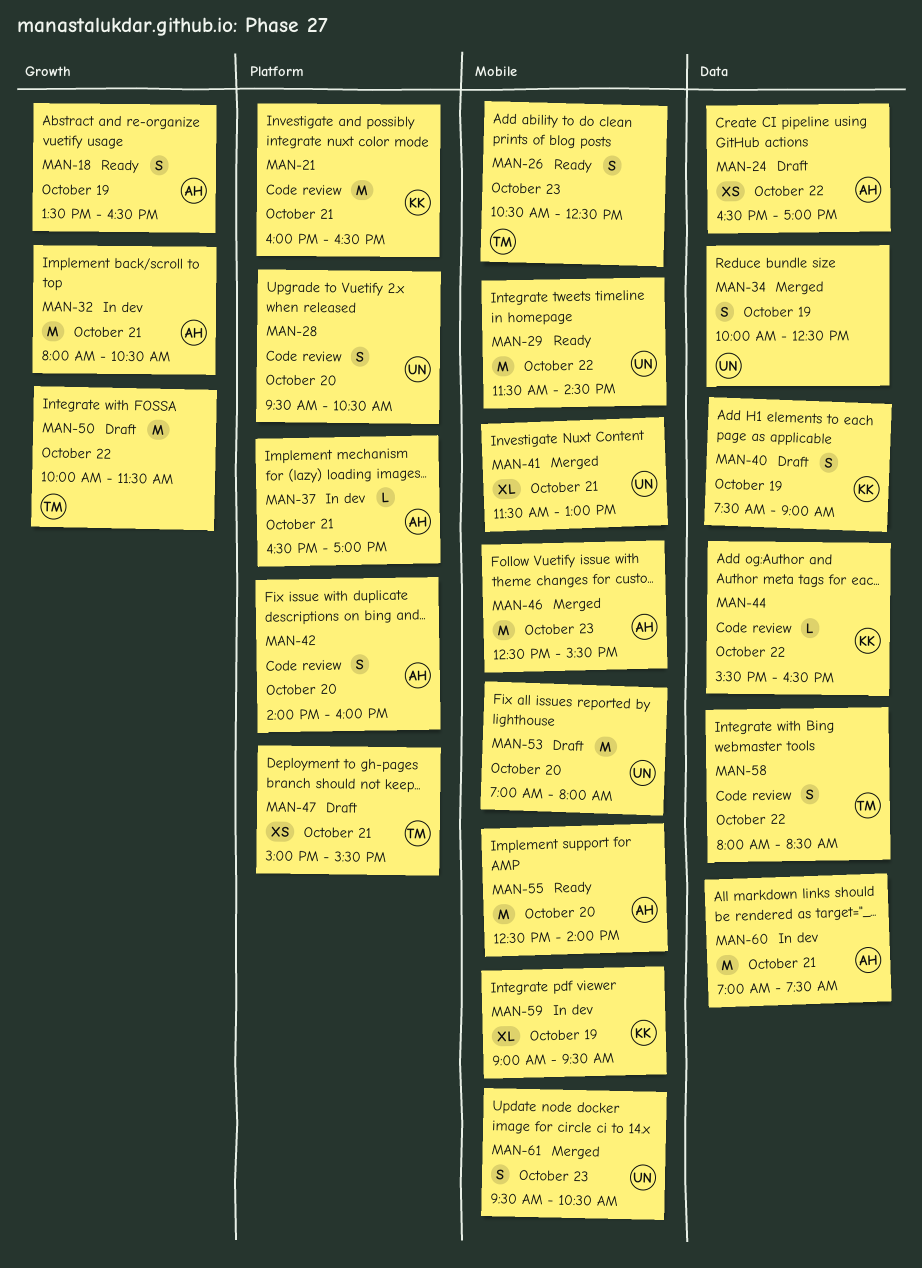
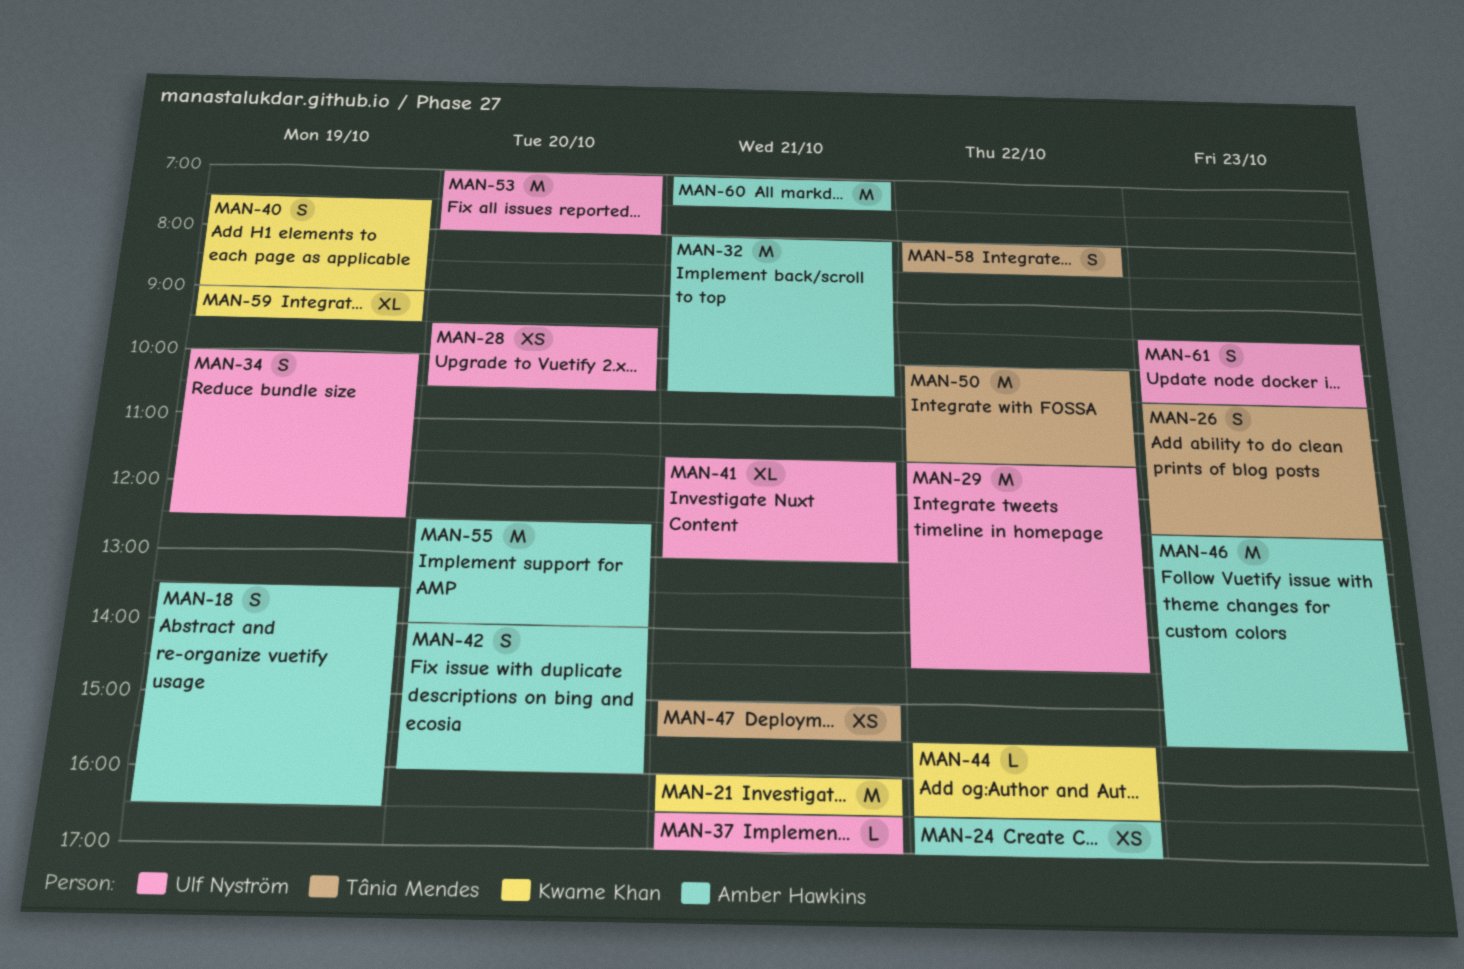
MAN-28, estimate: S -> XS
MAN-37, owner: Amber Hawkins -> Ulf Nyström

